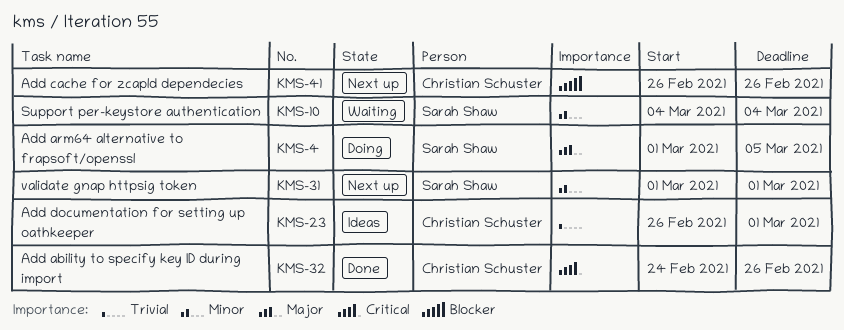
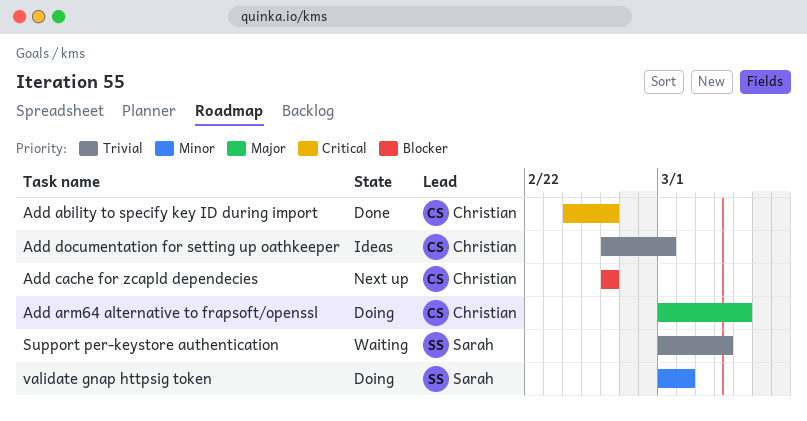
Add arm64 alternative to frapsoft/openssl, owner: Sarah Shaw -> Christian Schuster
Support per-keystore authentication, priority: Minor -> Trivial
Support per-keystore authentication, start: Mar 4 -> Mar 1
validate gnap httpsig token, status: Next up -> Doing
validate gnap httpsig token, due: Mar 1 -> Mar 2

